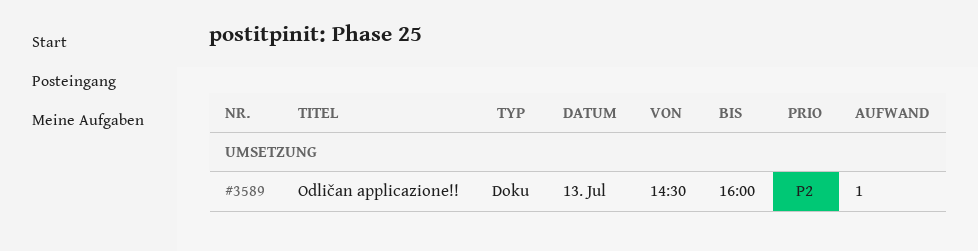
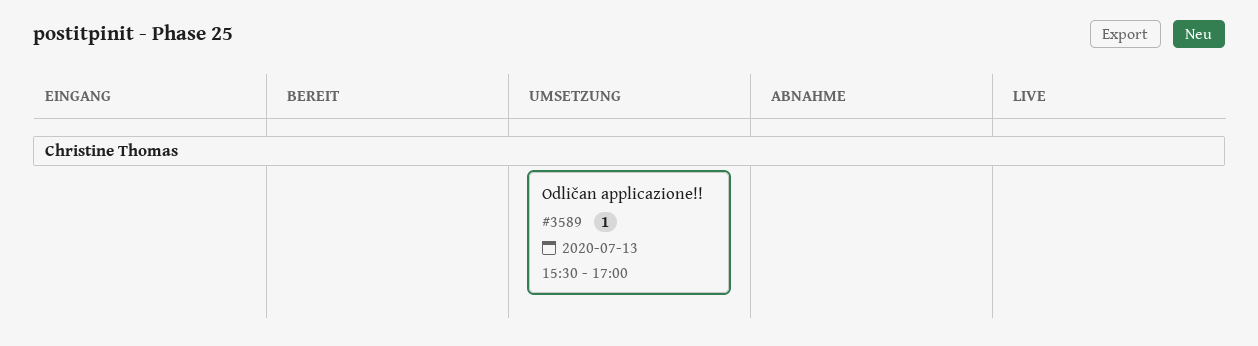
#3589, begins: 14:30 -> 15:30
#3589, ends: 16:00 -> 17:00

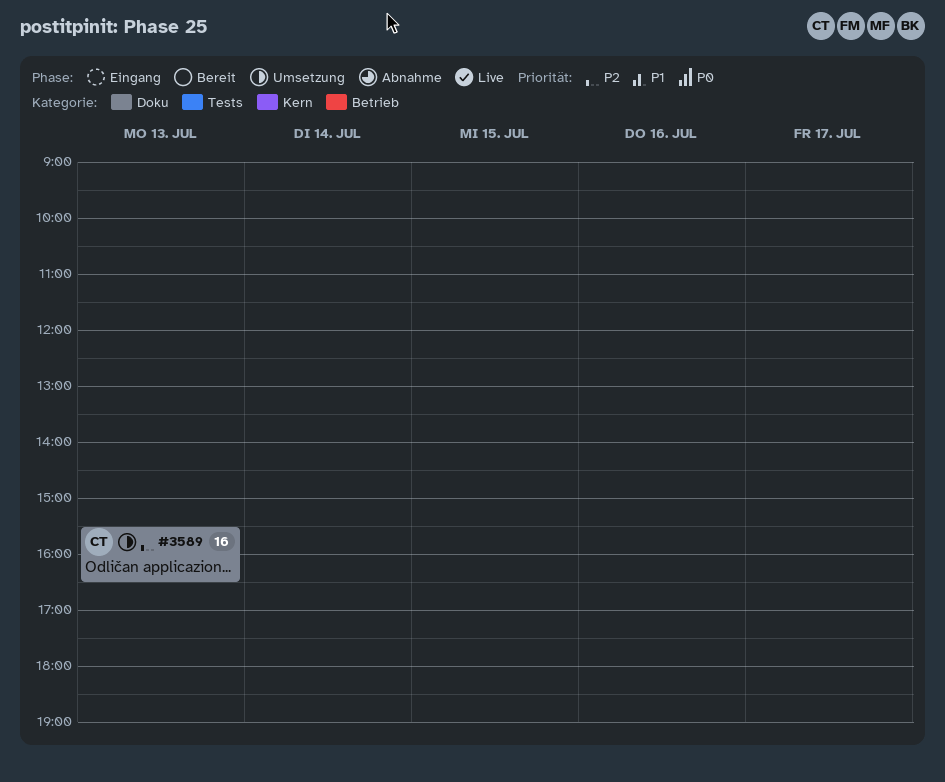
#3589, estimate: 1 -> 16
#3589, ends: 17:00 -> 16:30

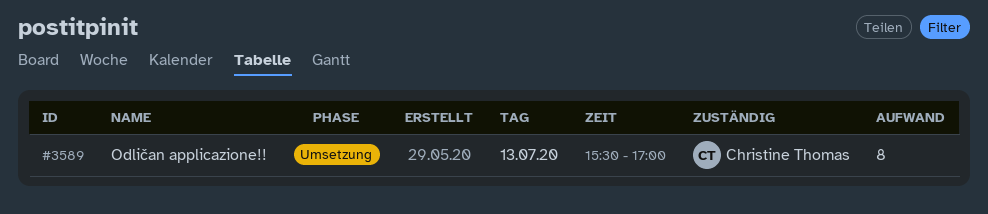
#3589, estimate: 16 -> 8
#3589, ends: 16:30 -> 17:00

